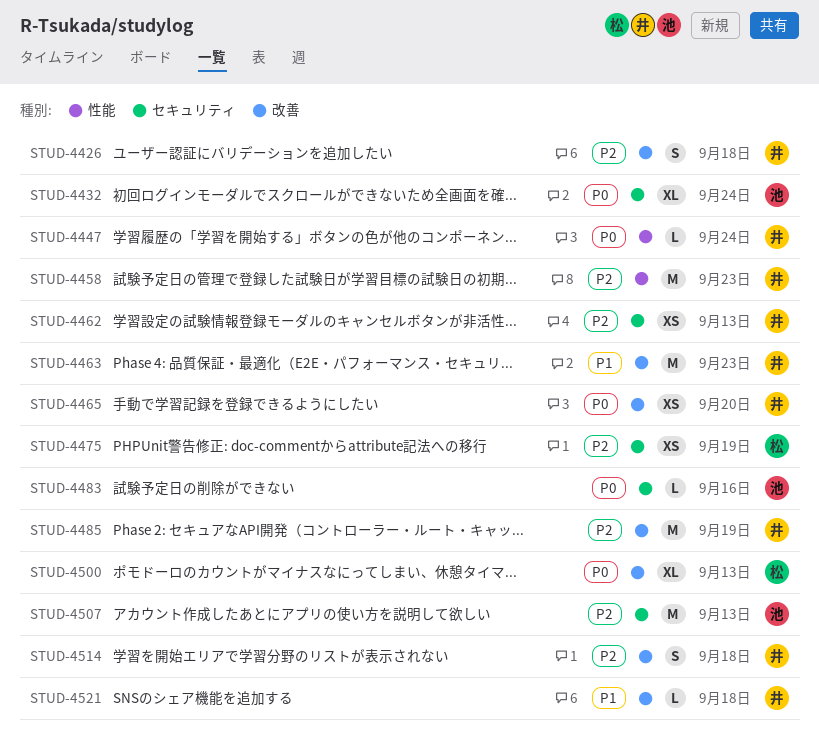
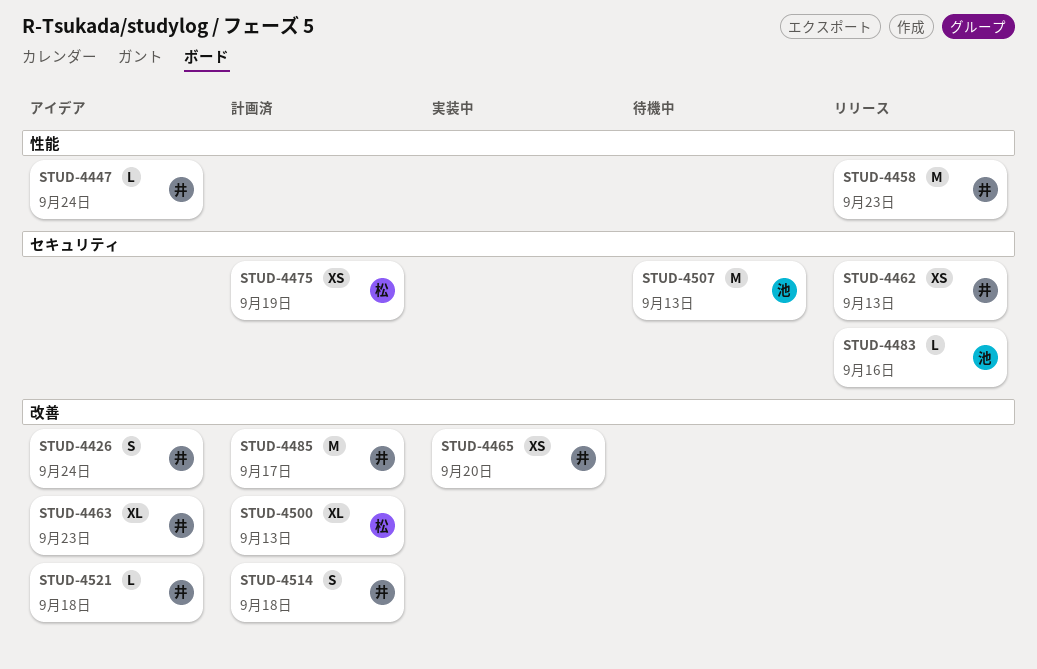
STUD-4426, due: Sep 18 -> Sep 24
STUD-4432: present -> none
STUD-4463, estimate: M -> XL
STUD-4485, due: Sep 19 -> Sep 17

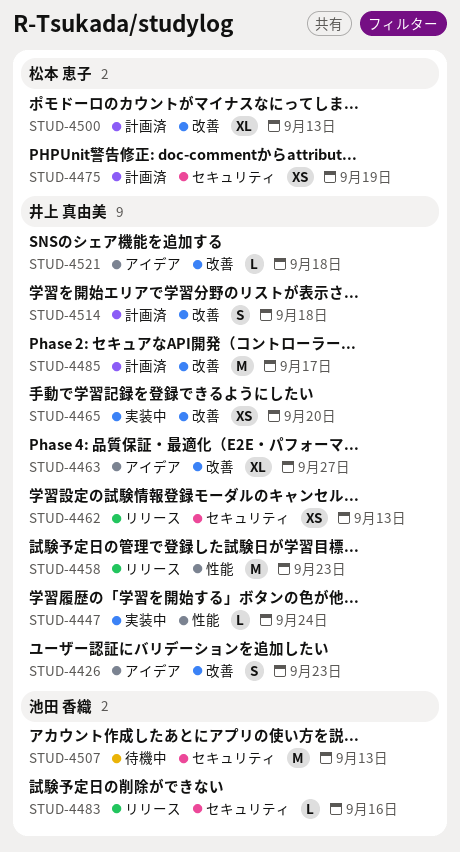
STUD-4426, due: Sep 24 -> Sep 23
STUD-4447, status: アイデア -> 実装中
STUD-4463, due: Sep 23 -> Sep 27

